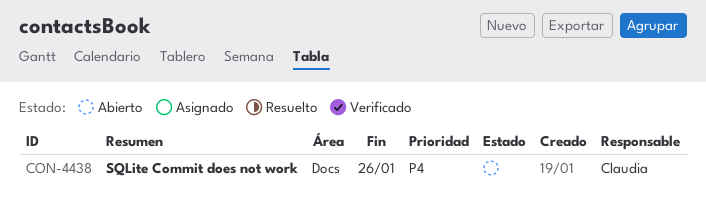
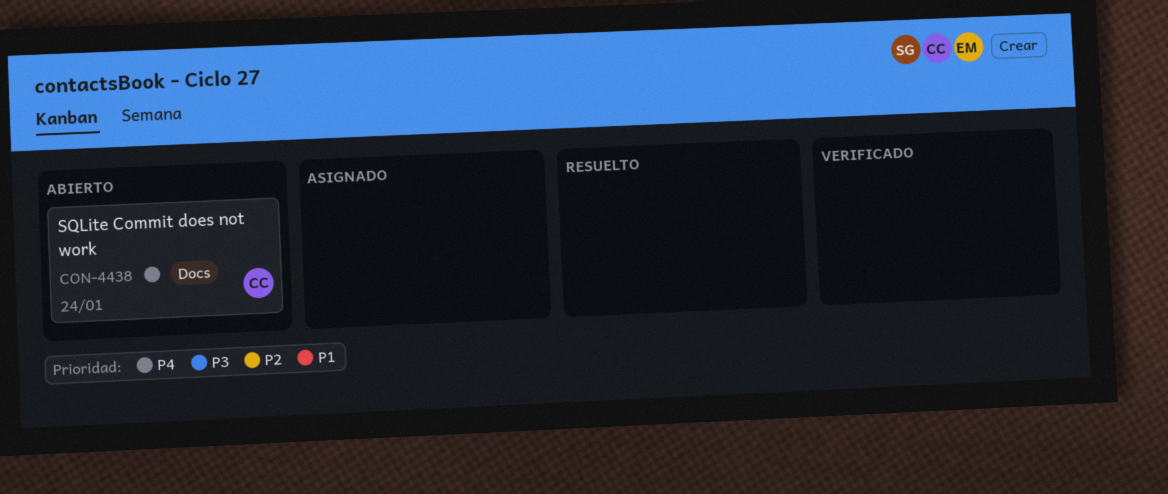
CON-4438, due: Jan 26 -> Jan 24

